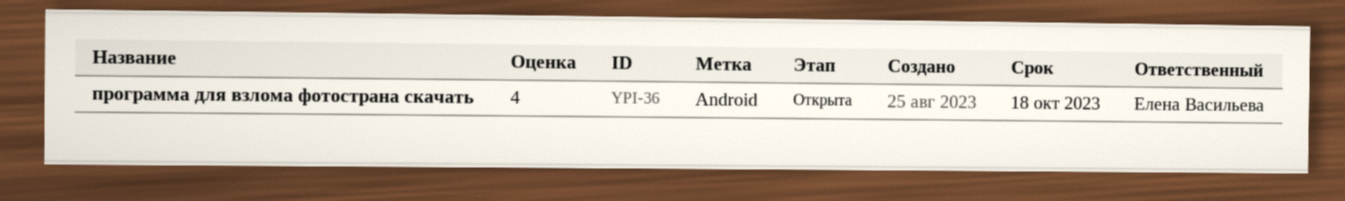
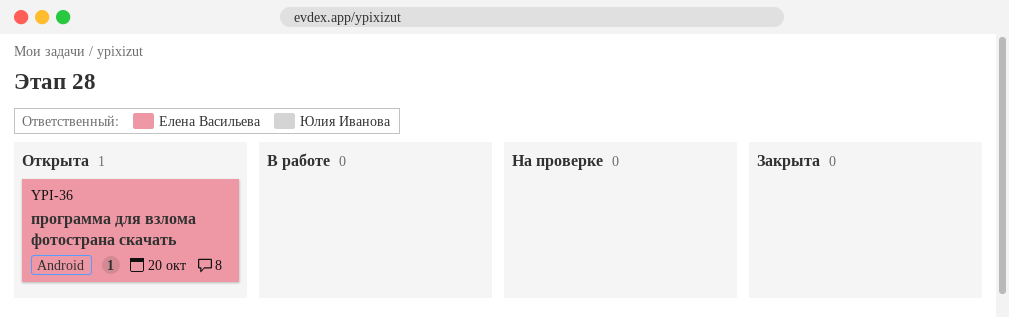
YPI-36, estimate: 4 -> 1
YPI-36, due: Oct 18 -> Oct 20

